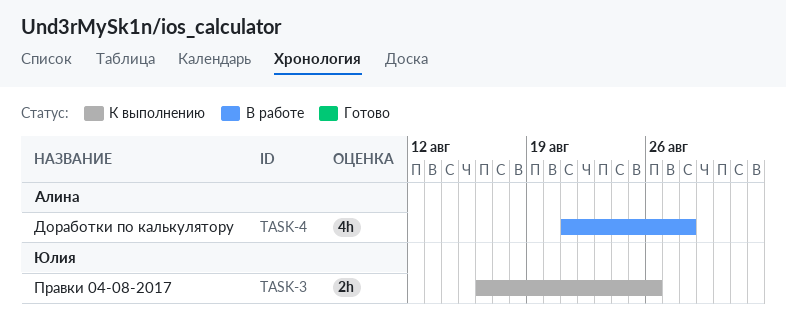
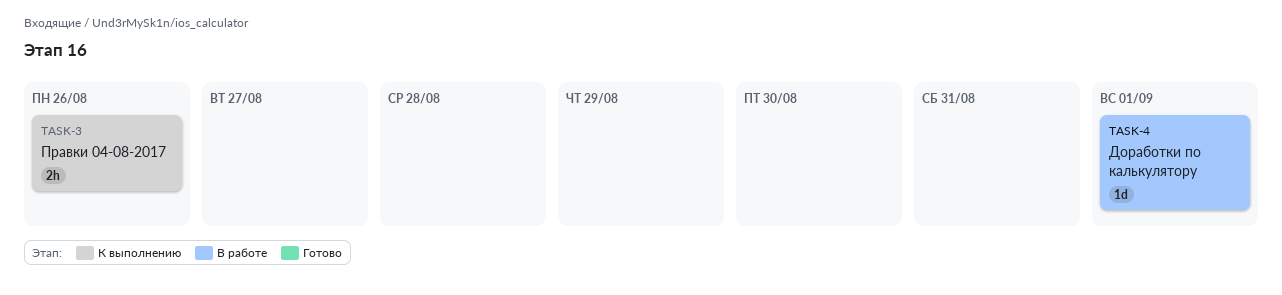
TASK-4, estimate: 4h -> 1d
TASK-4, due: Aug 28 -> Sep 1

